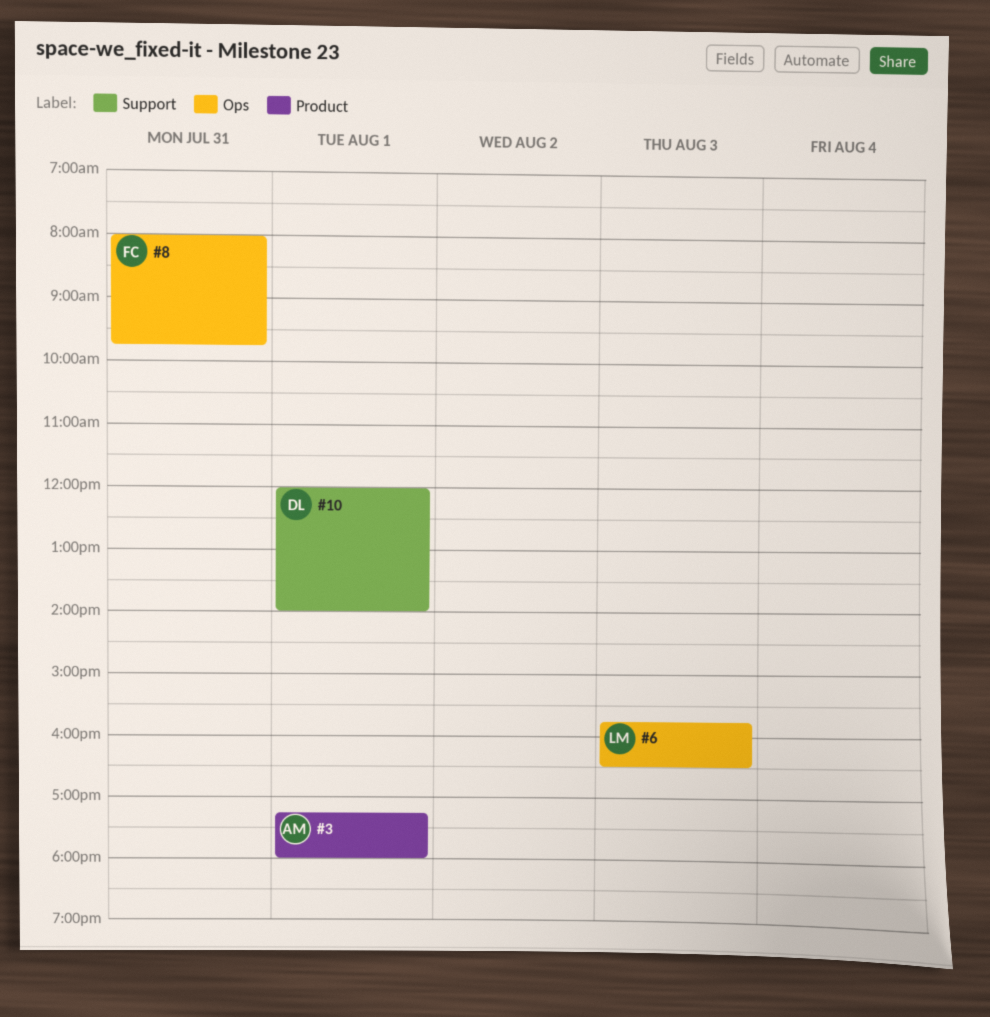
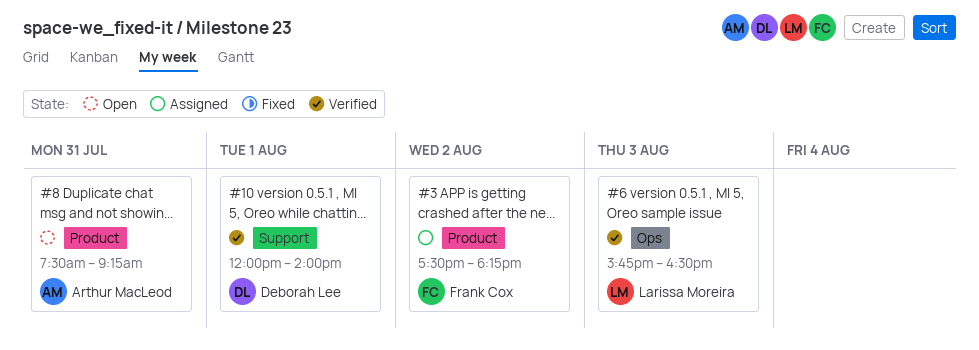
#3, owner: Arthur MacLeod -> Frank Cox
#3, day: Aug 1 -> Aug 2
#3, begins: 17:15 -> 17:30
#3, ends: 18:00 -> 18:15
#8, owner: Frank Cox -> Arthur MacLeod
#8, label: Ops -> Product
#8, begins: 08:00 -> 07:30
#8, ends: 09:45 -> 09:15

